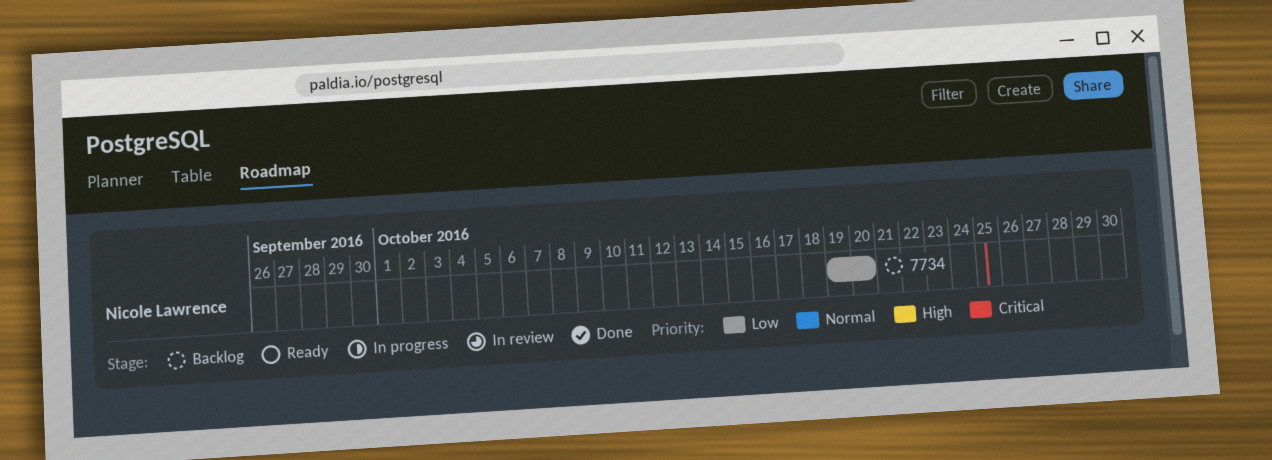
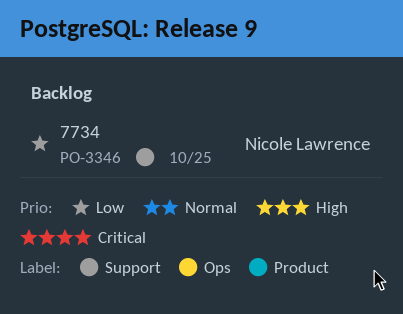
7734, due: Oct 20 -> Oct 25

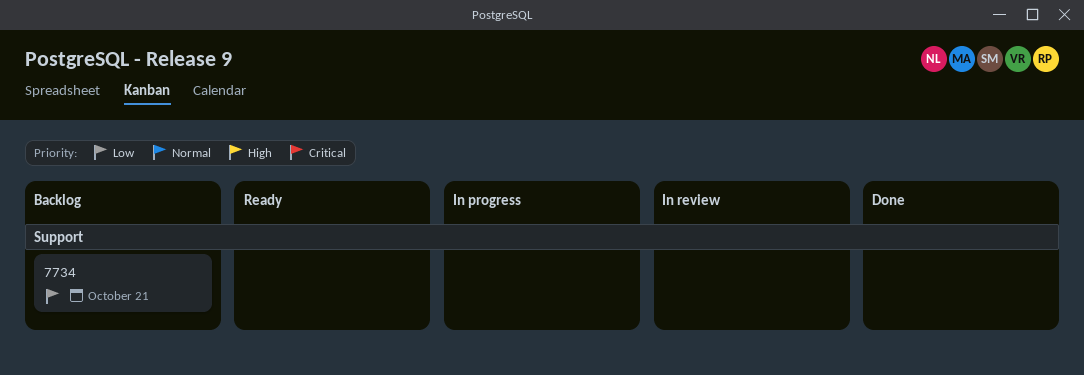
7734, due: Oct 25 -> Oct 21

